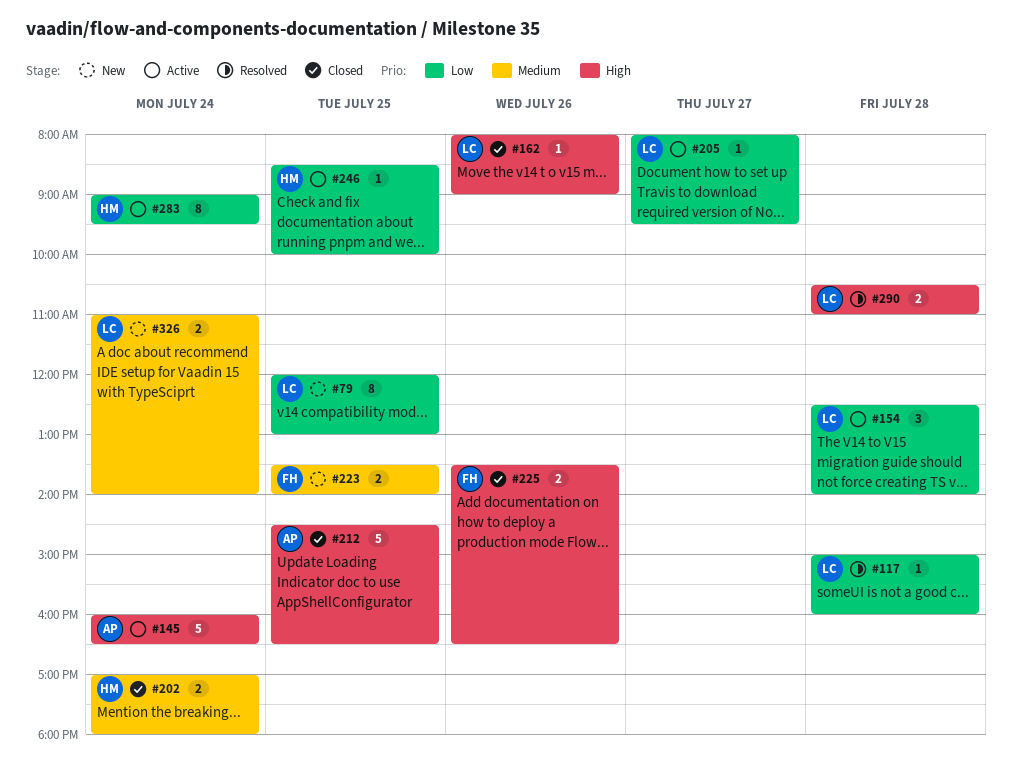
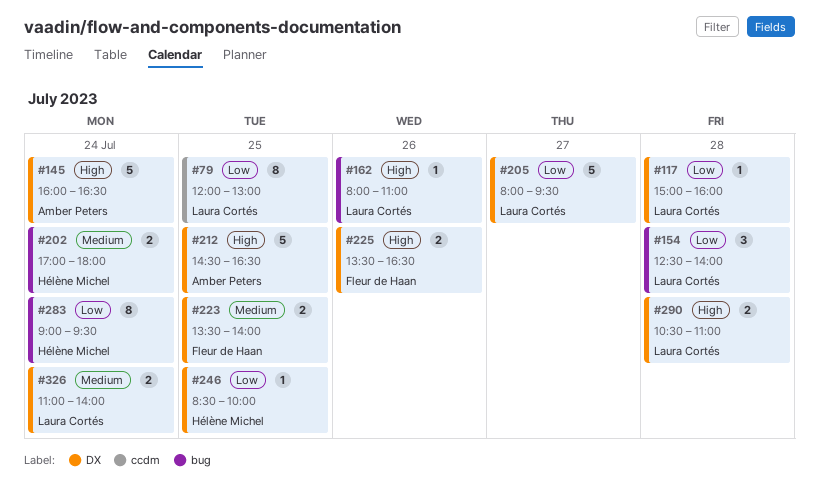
#162, ends: 09:00 -> 11:00
#205, estimate: 1 -> 5

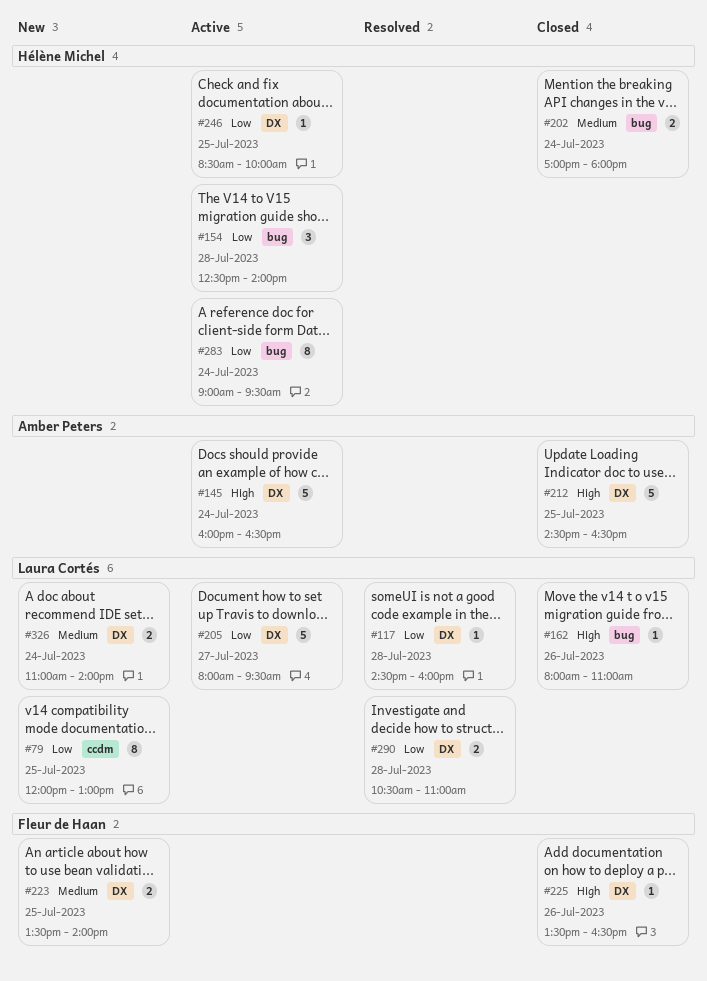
#117, begins: 15:00 -> 14:30
#154, owner: Laura Cortés -> Hélène Michel
#225, estimate: 2 -> 1
#290, priority: High -> Low

